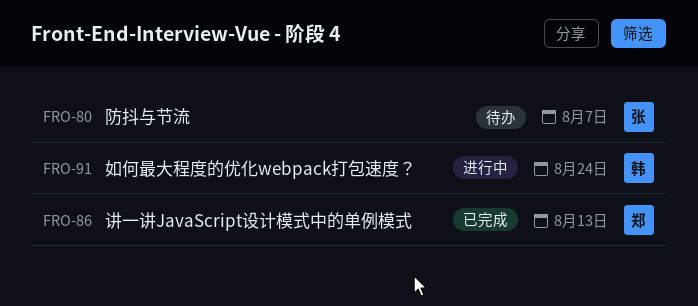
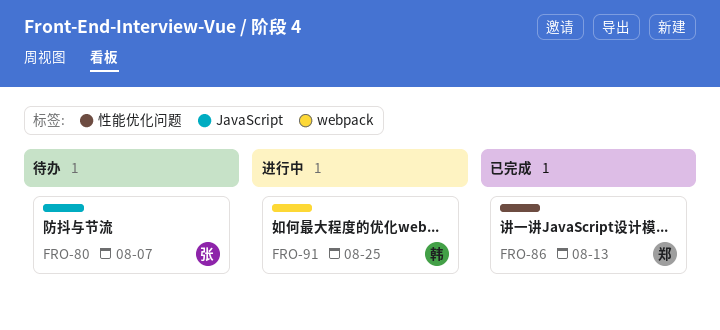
FRO-91, due: Aug 24 -> Aug 25

